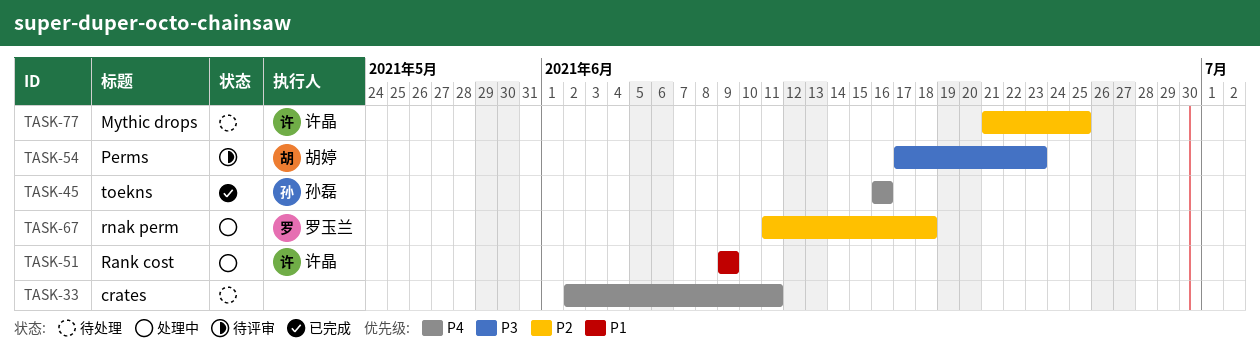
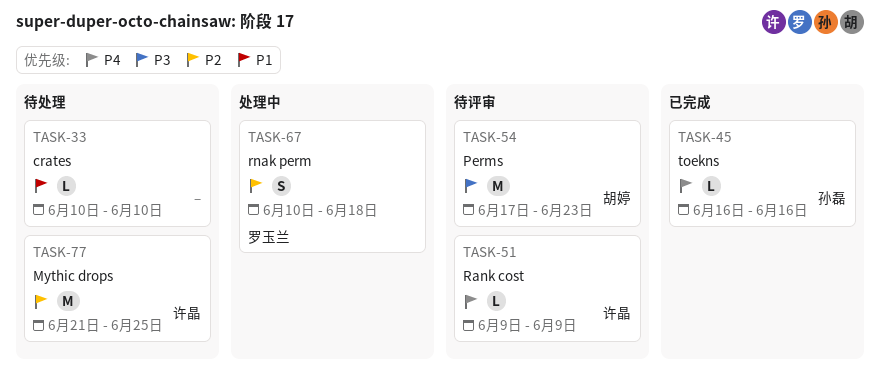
TASK-33, priority: P4 -> P1
TASK-33, start: Jun 2 -> Jun 10
TASK-33, due: Jun 11 -> Jun 10
TASK-51, status: 处理中 -> 待评审
TASK-51, priority: P1 -> P4
TASK-67, start: Jun 11 -> Jun 10

